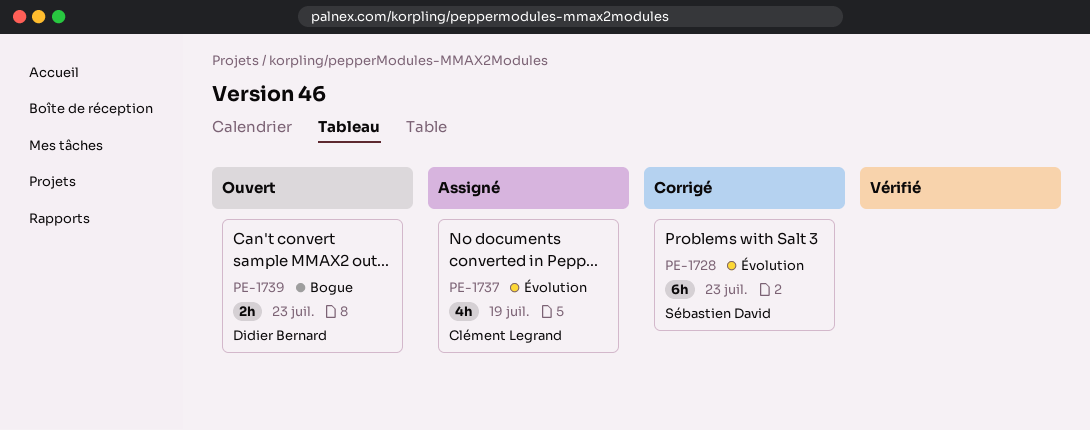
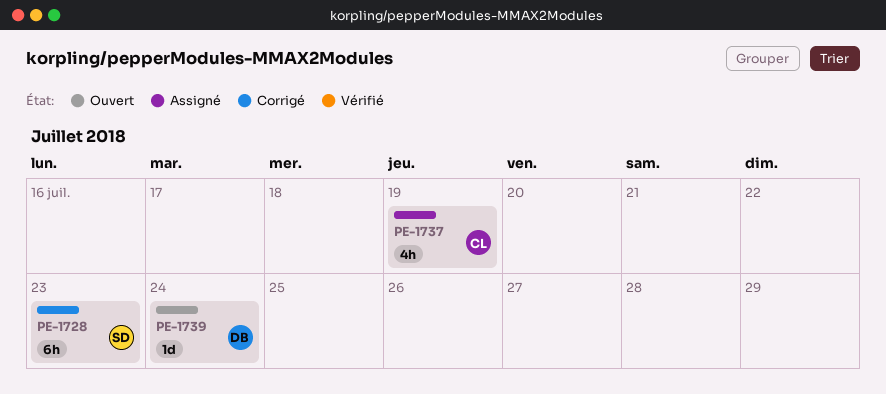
PE-1739, estimate: 2h -> 1d
PE-1739, due: Jul 23 -> Jul 24

